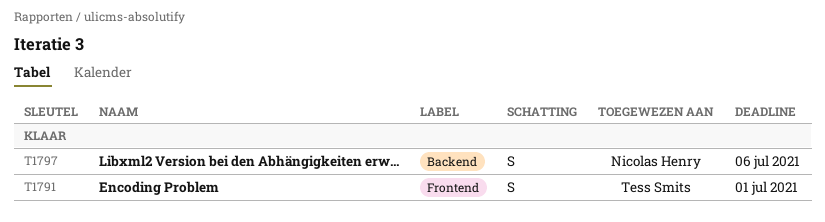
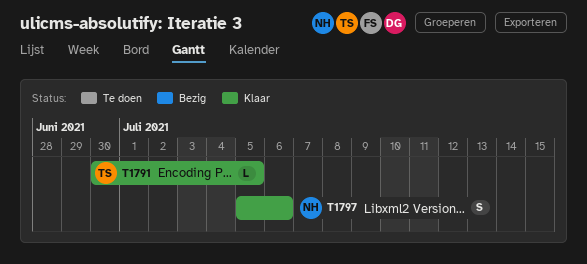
T1791, estimate: S -> L
T1791, due: Jul 1 -> Jul 5

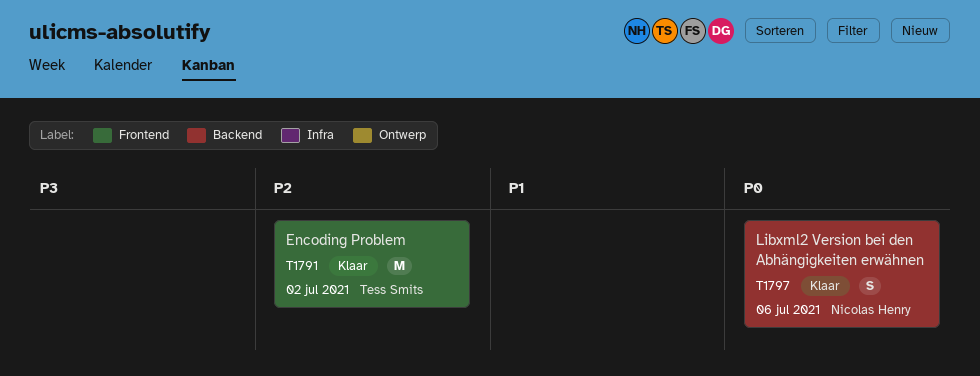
T1791, estimate: L -> M
T1791, due: Jul 5 -> Jul 2

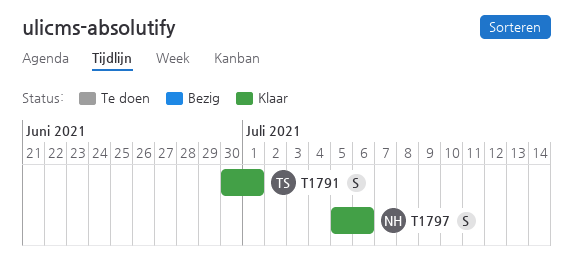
T1791, estimate: M -> S
T1791, due: Jul 2 -> Jul 1

